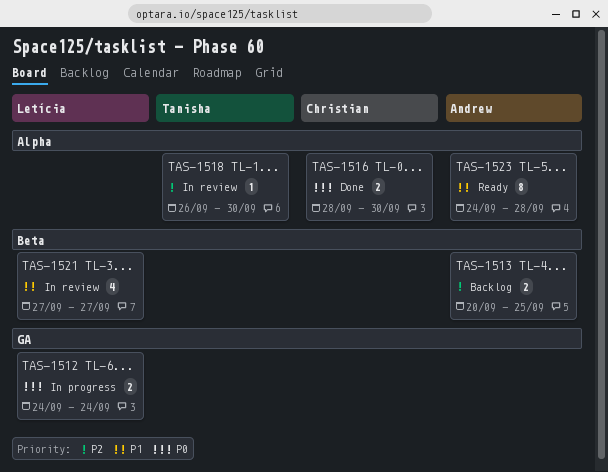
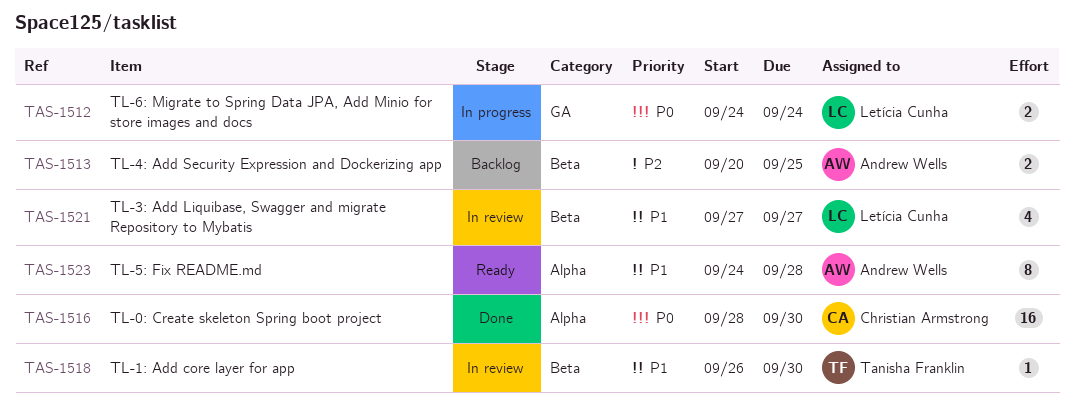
TAS-1516, estimate: 2 -> 16
TAS-1518, priority: P2 -> P1
TAS-1518, label: Alpha -> Beta

